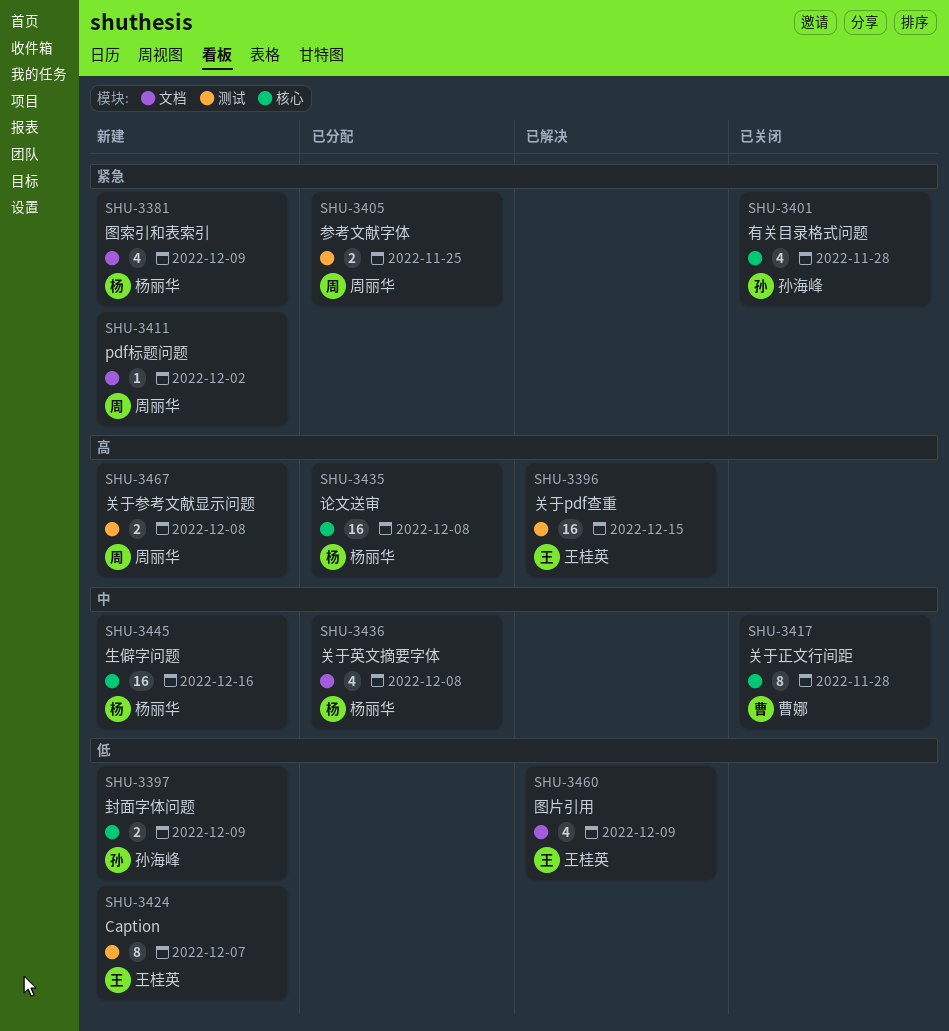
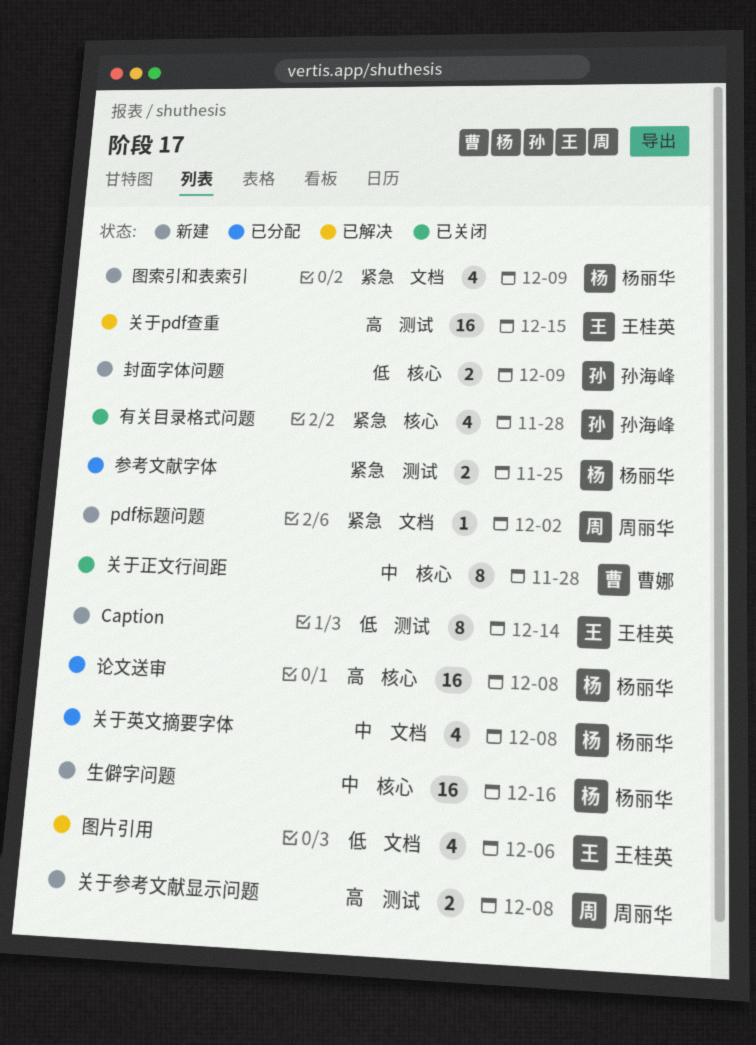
Caption, due: Dec 7 -> Dec 14
参考文献字体, owner: 周丽华 -> 杨丽华
图片引用, due: Dec 9 -> Dec 6

